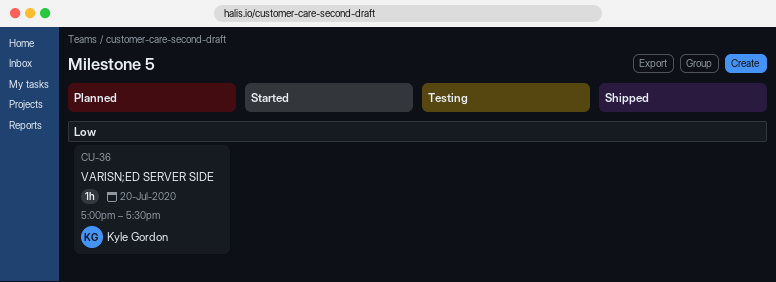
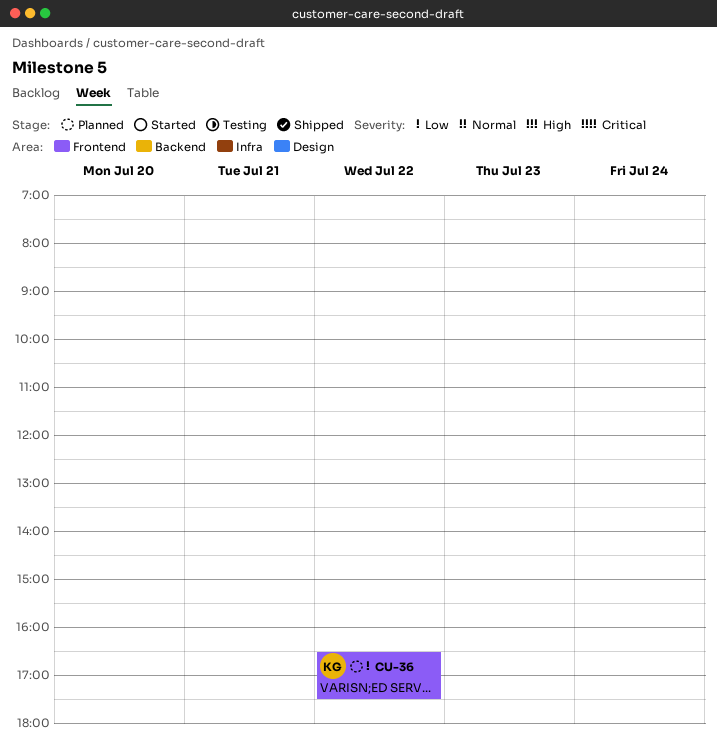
CU-36, day: Jul 20 -> Jul 22
CU-36, begins: 17:00 -> 16:30

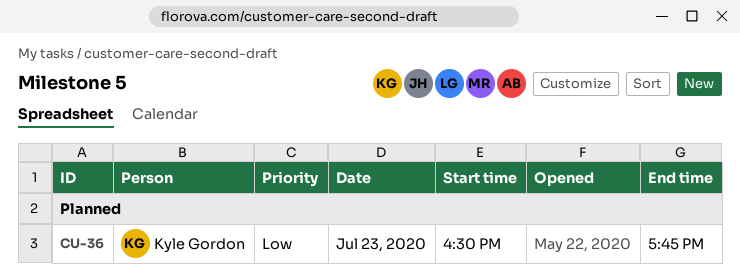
CU-36, day: Jul 22 -> Jul 23
CU-36, ends: 17:30 -> 17:45

